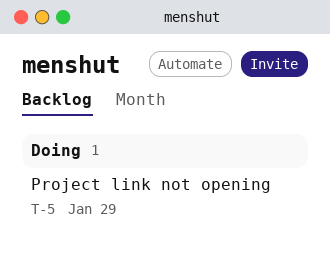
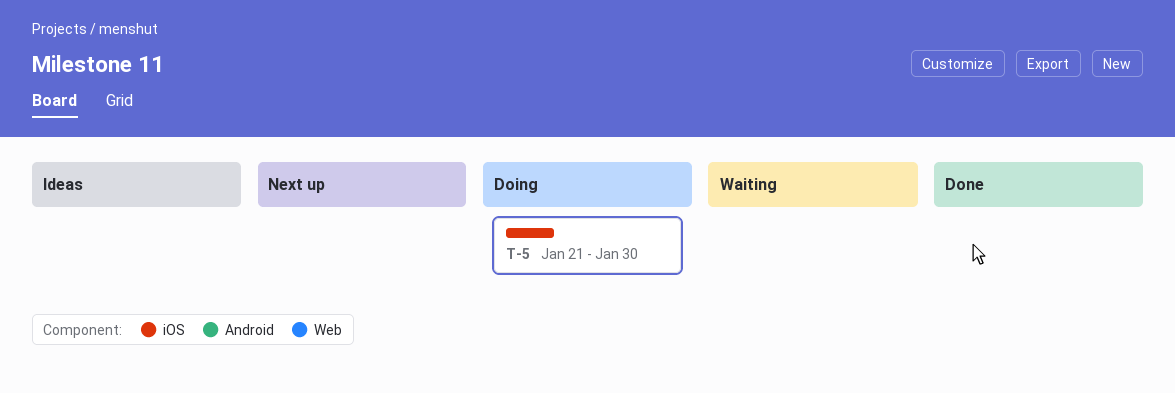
T-5, due: Jan 29 -> Jan 30

